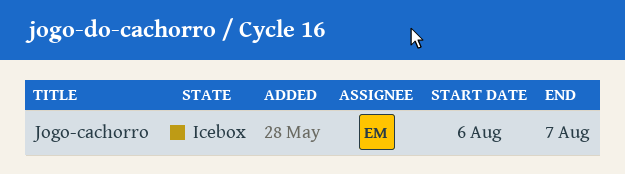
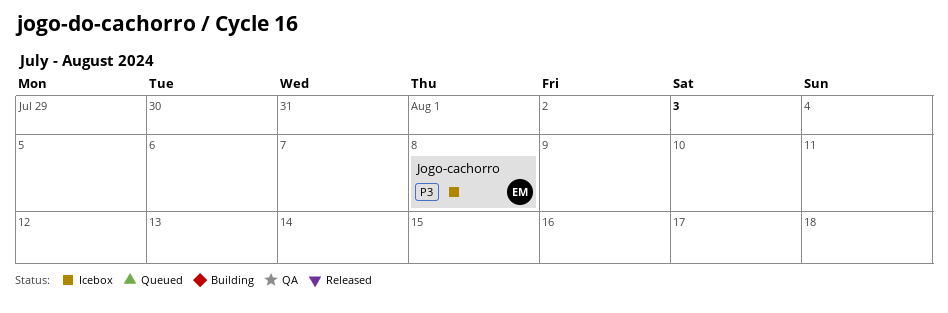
Jogo-cachorro, due: Aug 7 -> Aug 8

